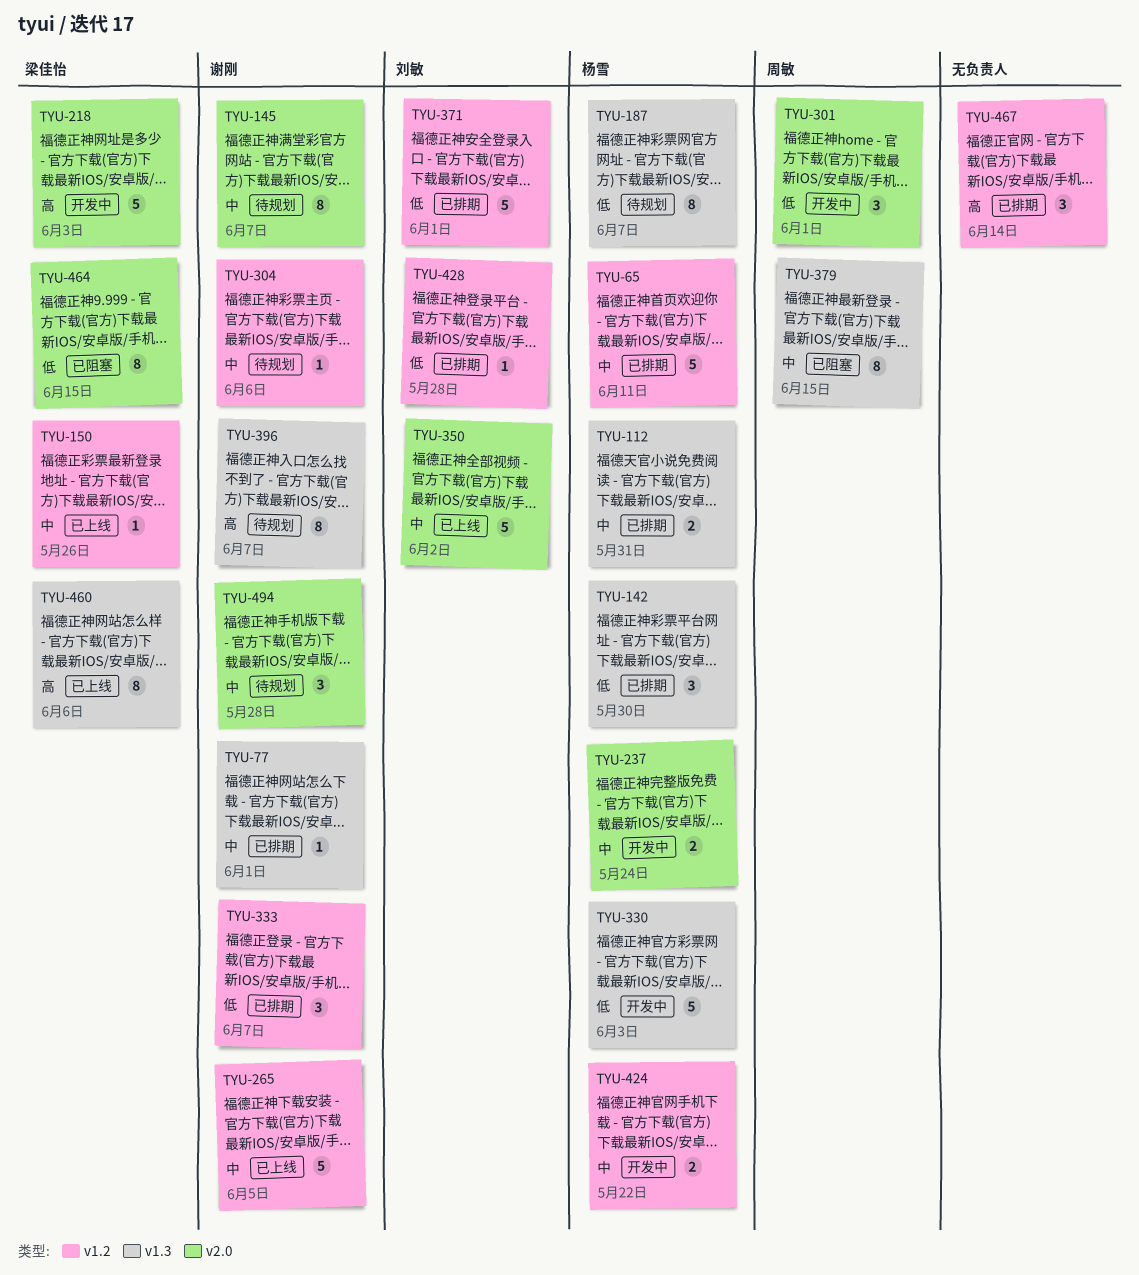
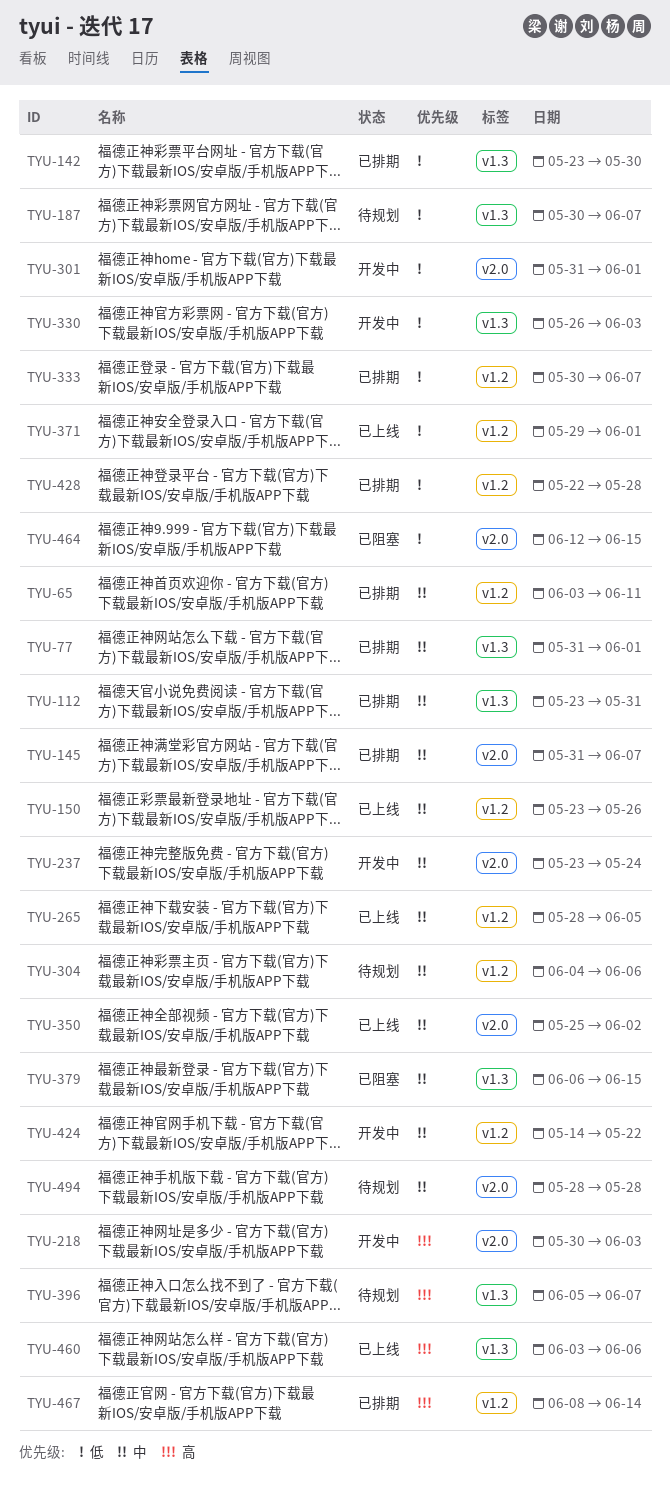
TYU-145, status: 待规划 -> 已排期
TYU-371, status: 已排期 -> 已上线

